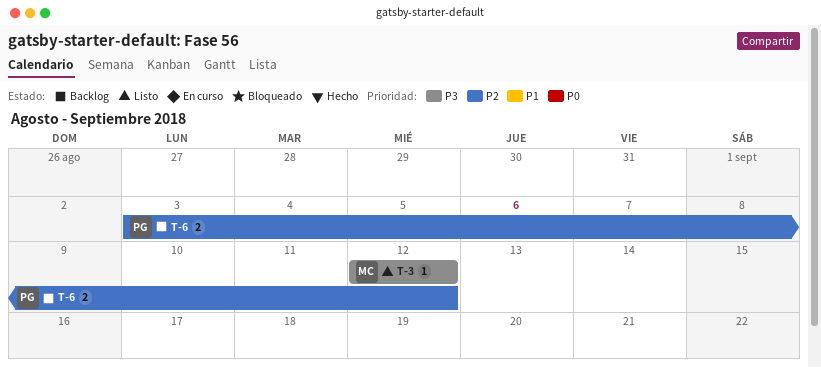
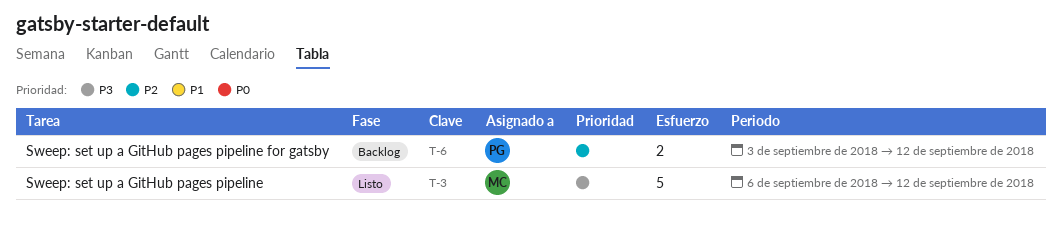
T-3, estimate: 1 -> 5
T-3, start: Sep 12 -> Sep 6

